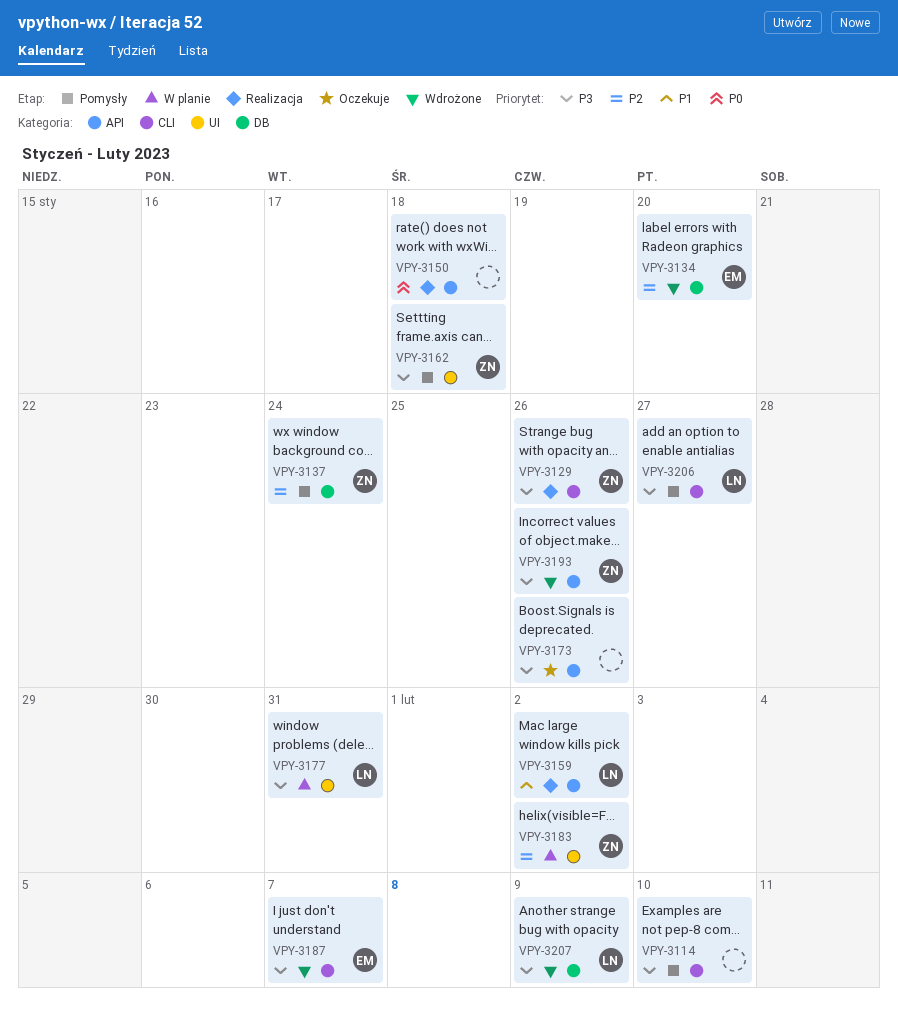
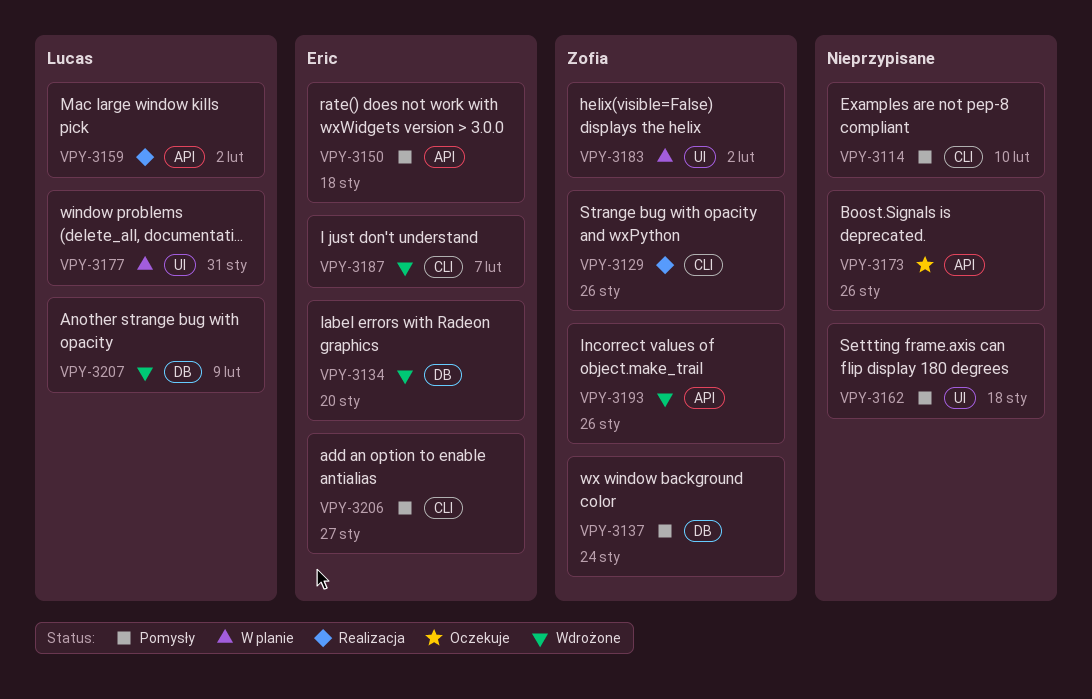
VPY-3150, status: Realizacja -> Pomysły
VPY-3150, owner: none -> Eric
VPY-3162, owner: Zofia -> none
VPY-3206, owner: Lucas -> Eric

